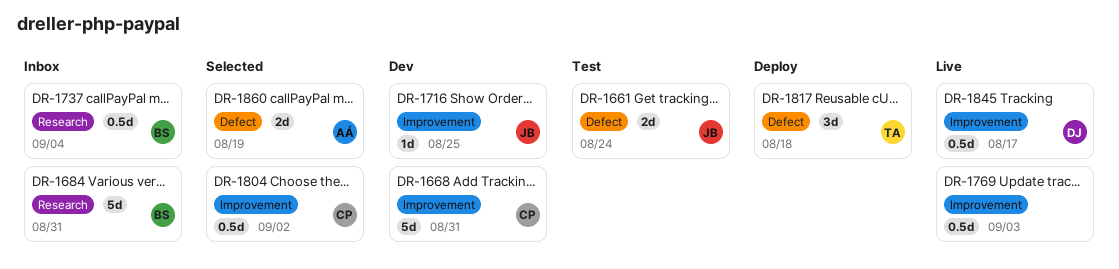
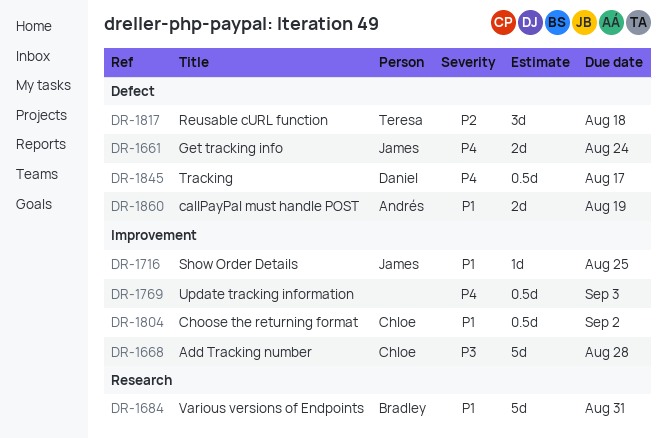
DR-1668, due: Aug 31 -> Aug 28
DR-1737: present -> none
DR-1845, label: Improvement -> Defect

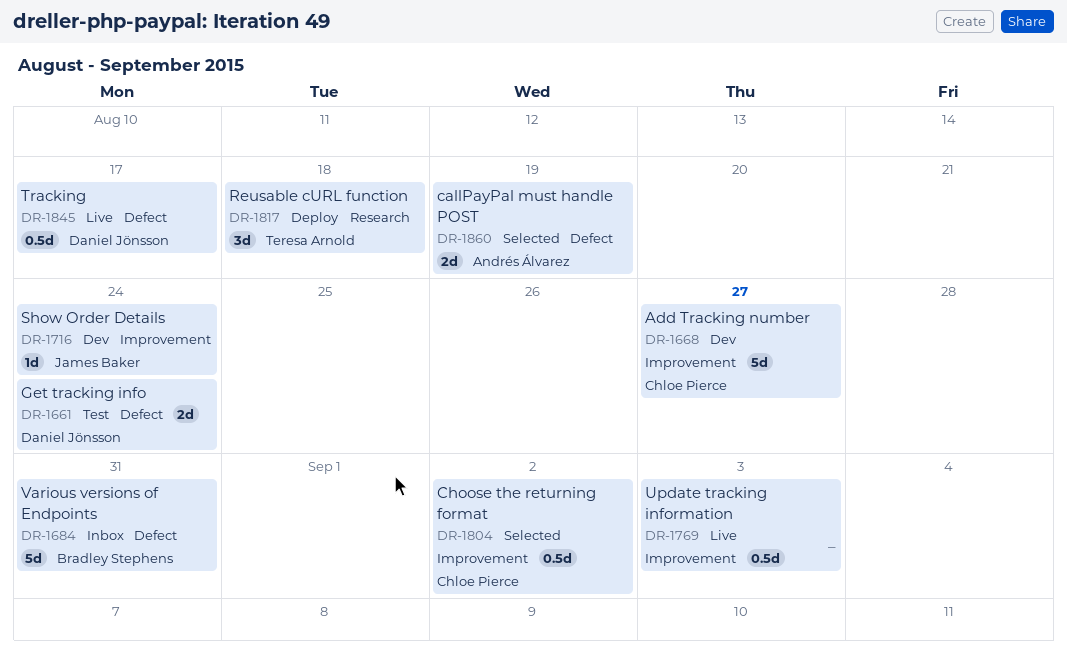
DR-1661, owner: James Baker -> Daniel Jönsson
DR-1668, due: Aug 28 -> Aug 27
DR-1684, label: Research -> Defect
DR-1716, due: Aug 25 -> Aug 24
DR-1817, label: Defect -> Research

